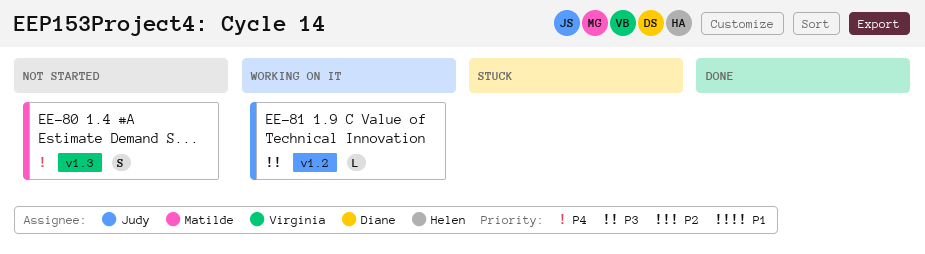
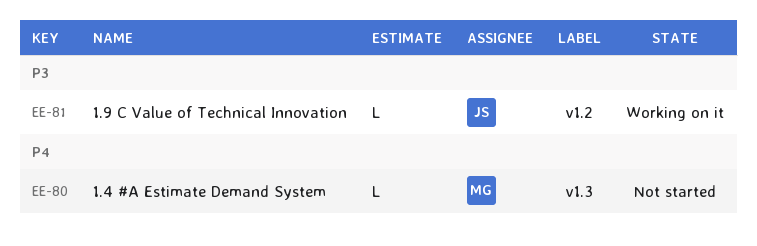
EE-80, estimate: S -> L

